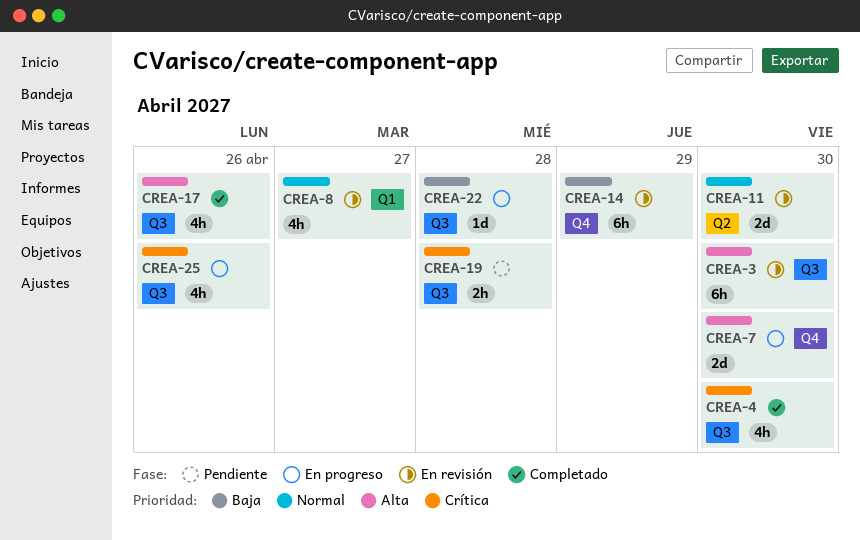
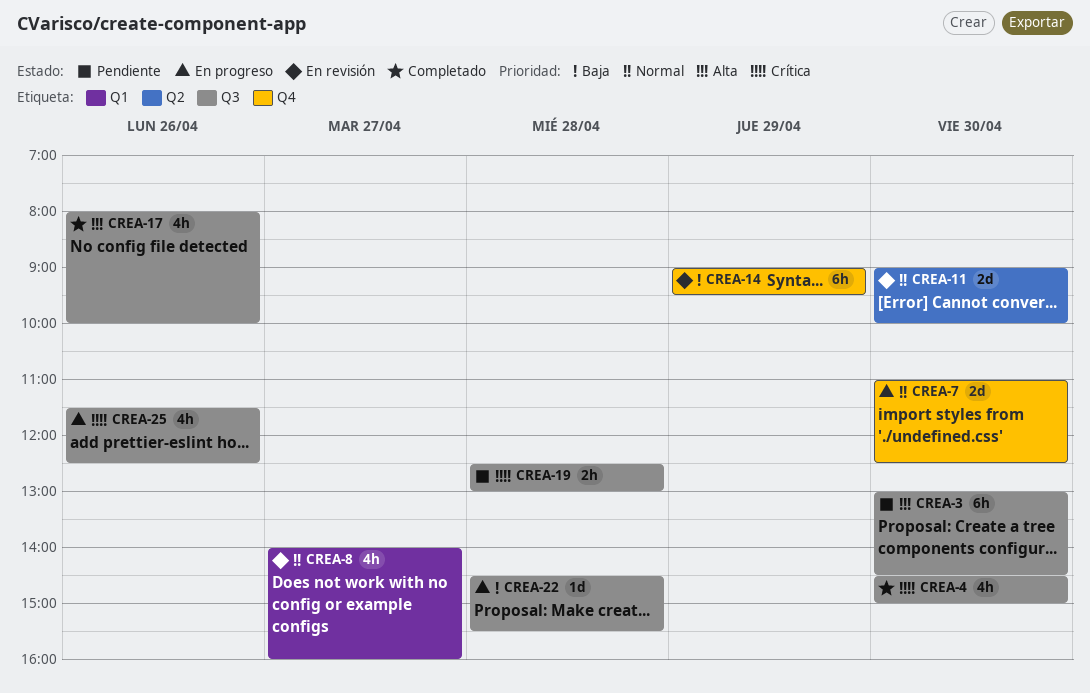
CREA-3, status: En revisión -> Pendiente
CREA-7, priority: Alta -> Normal

